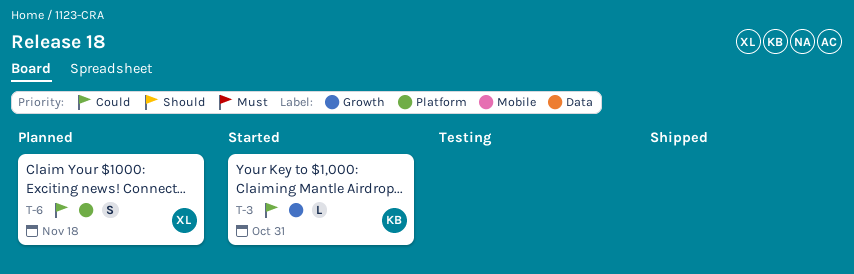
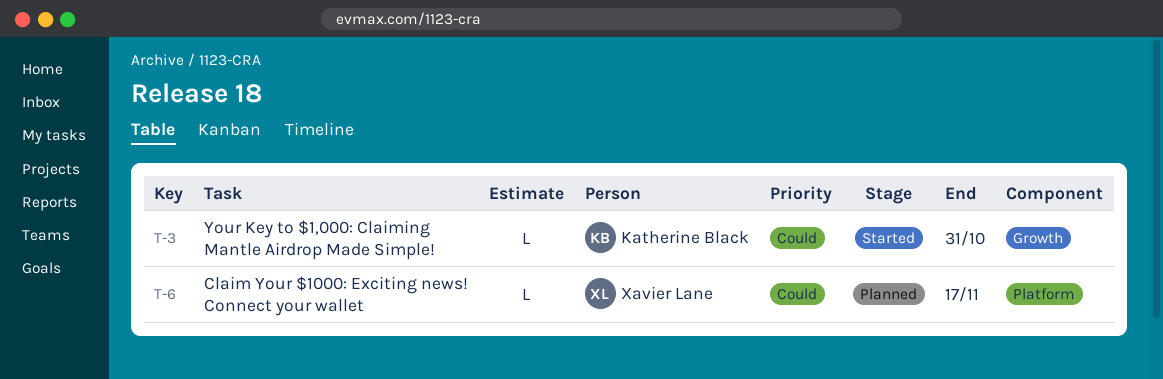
T-6, estimate: S -> L
T-6, due: Nov 18 -> Nov 17

